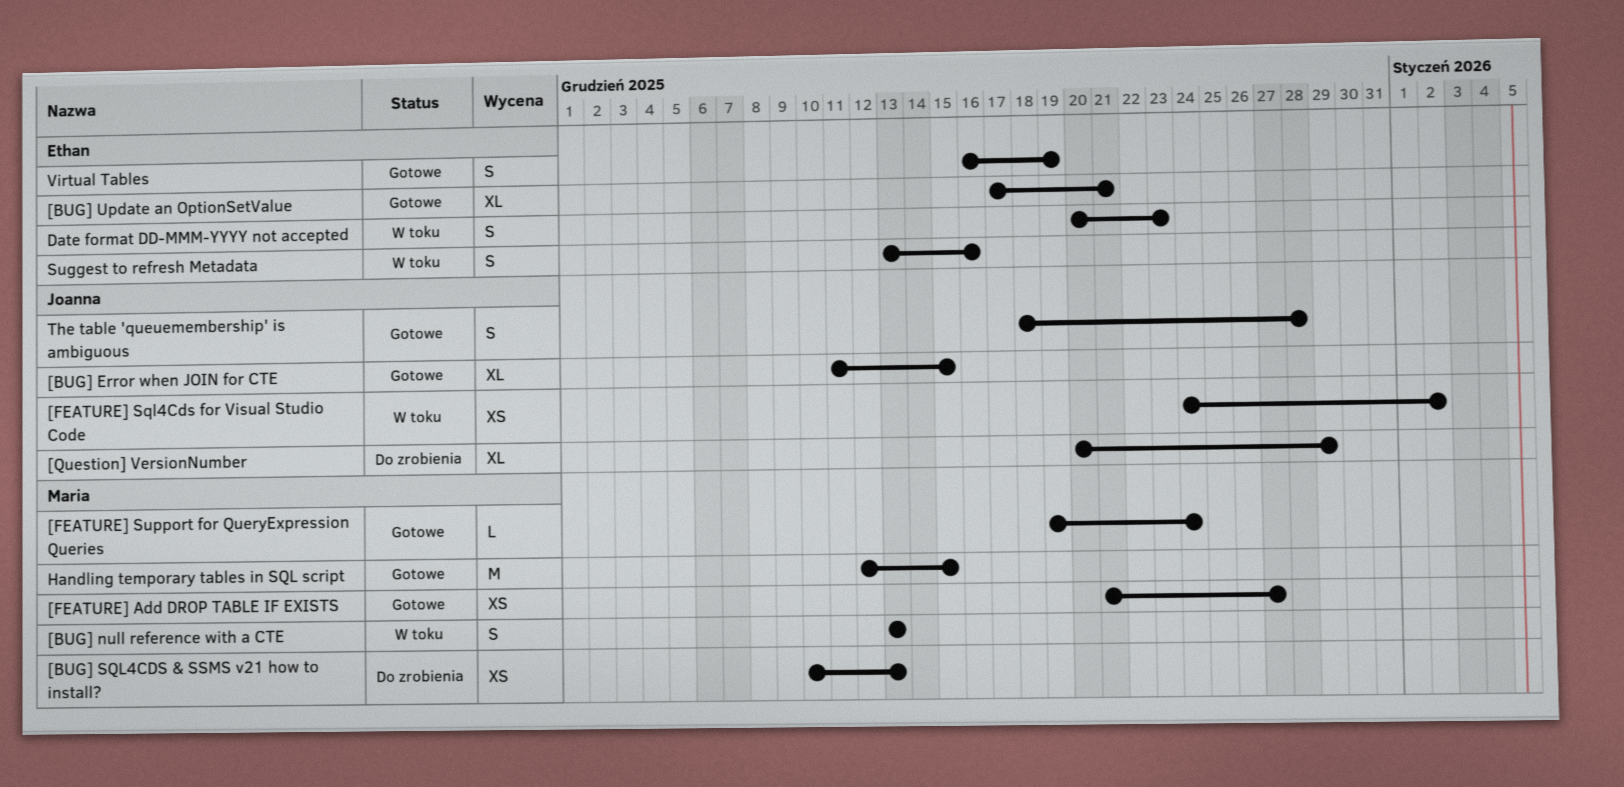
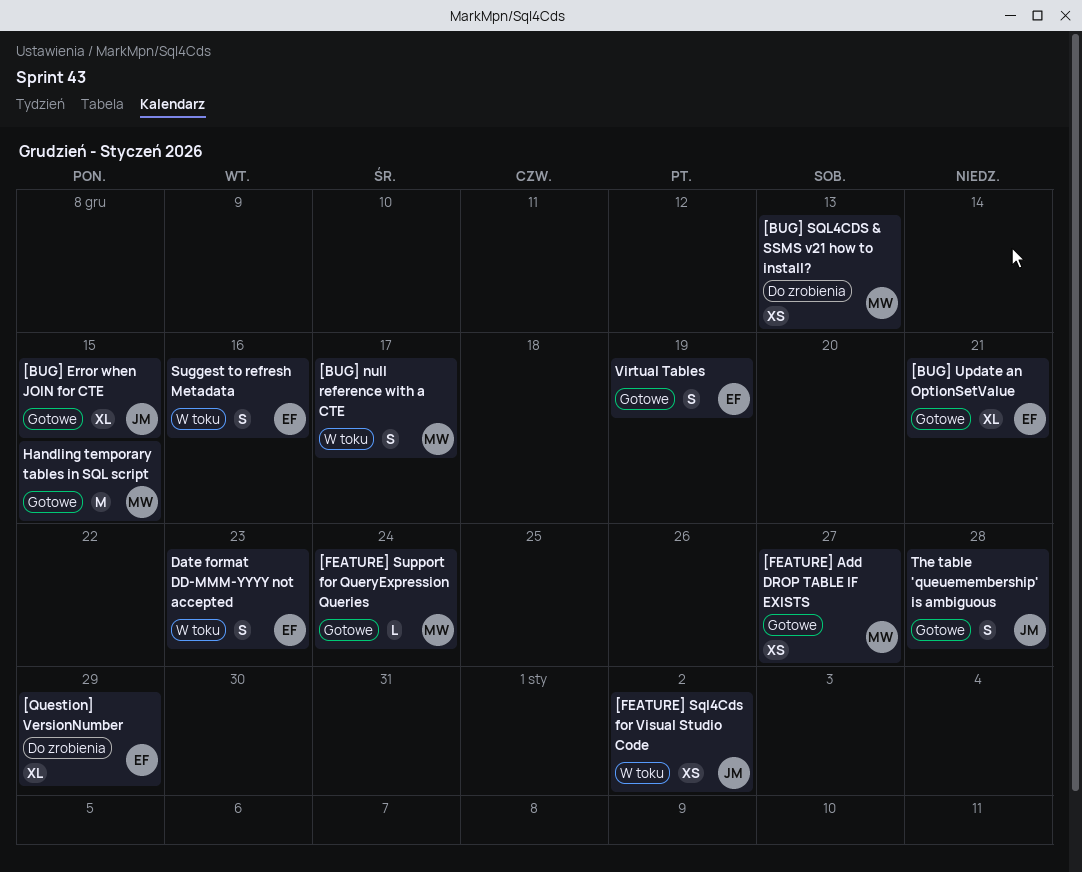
[BUG] null reference with a CTE, due: Dec 13 -> Dec 17
[Question] VersionNumber, owner: Joanna -> Ethan

